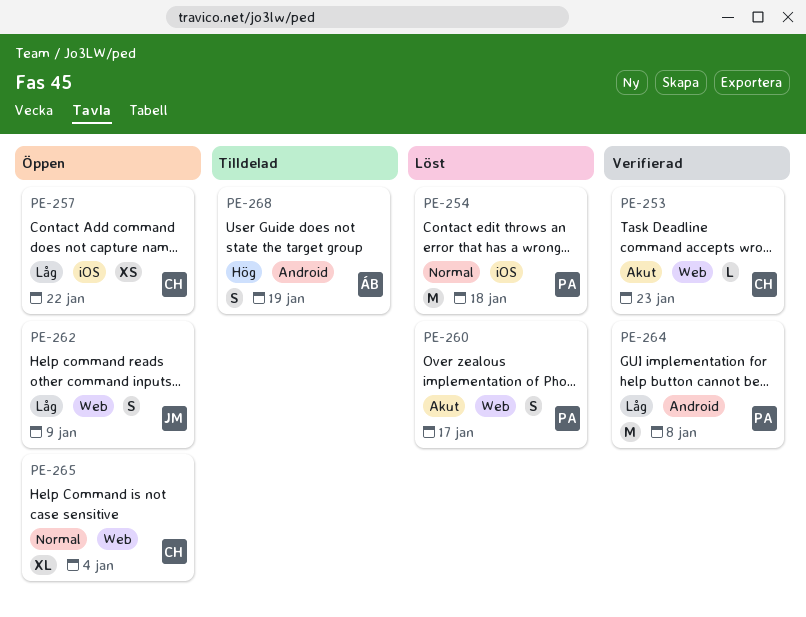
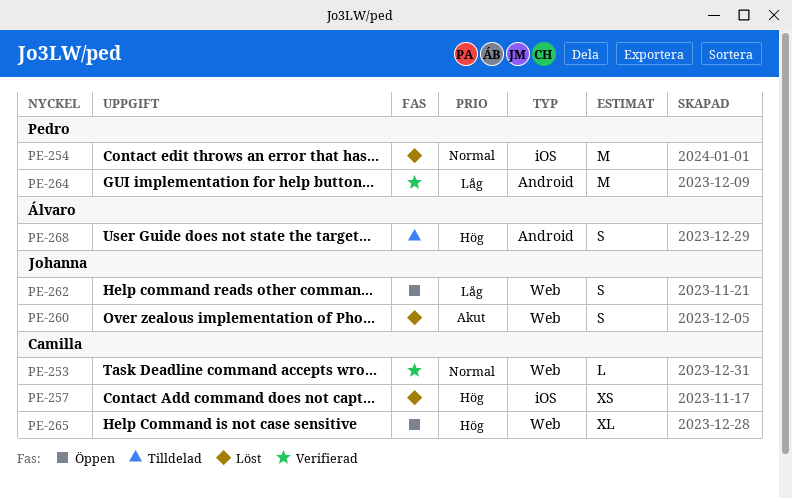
PE-253, priority: Akut -> Normal
PE-257, status: Öppen -> Löst
PE-257, priority: Låg -> Hög
PE-260, owner: Pedro -> Johanna
PE-265, priority: Normal -> Hög

